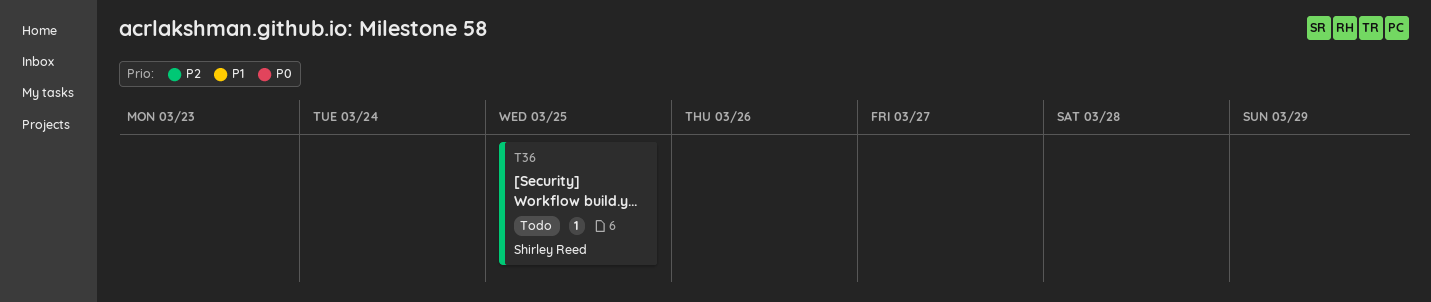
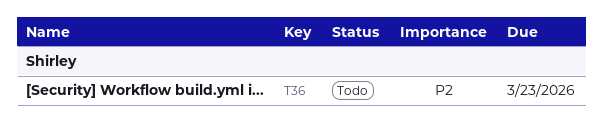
T36, due: Mar 25 -> Mar 23

